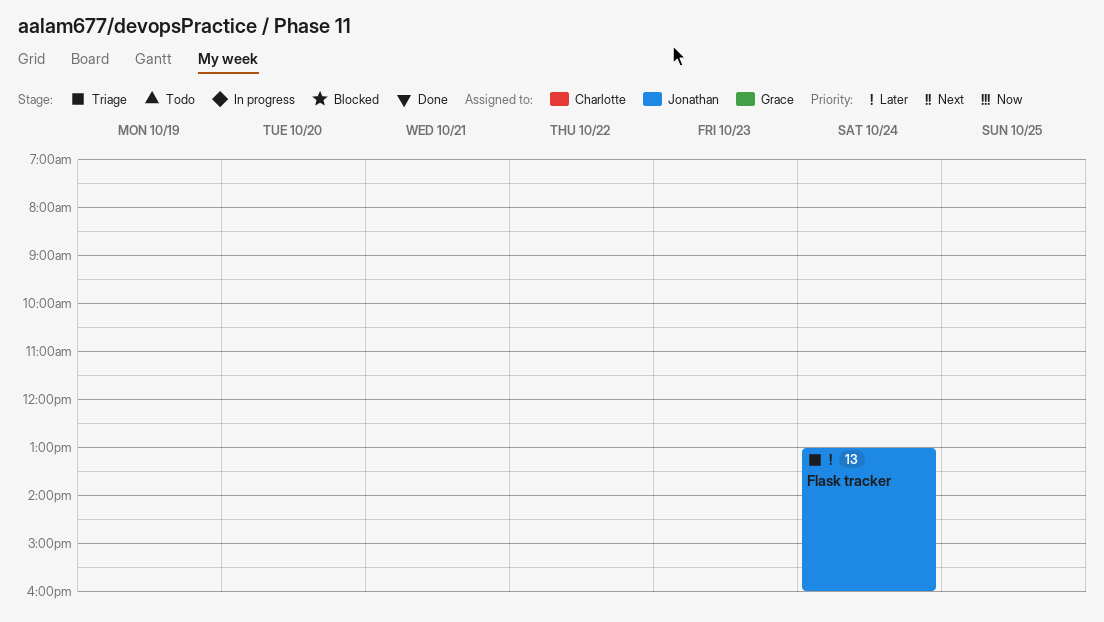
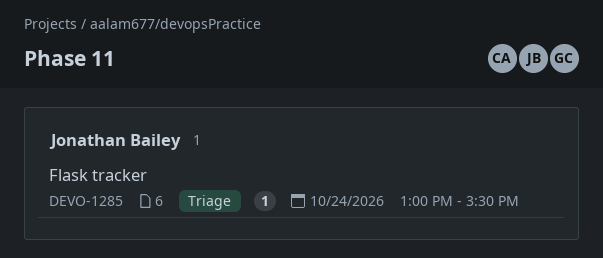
Flask tracker, estimate: 13 -> 1
Flask tracker, ends: 16:00 -> 15:30

